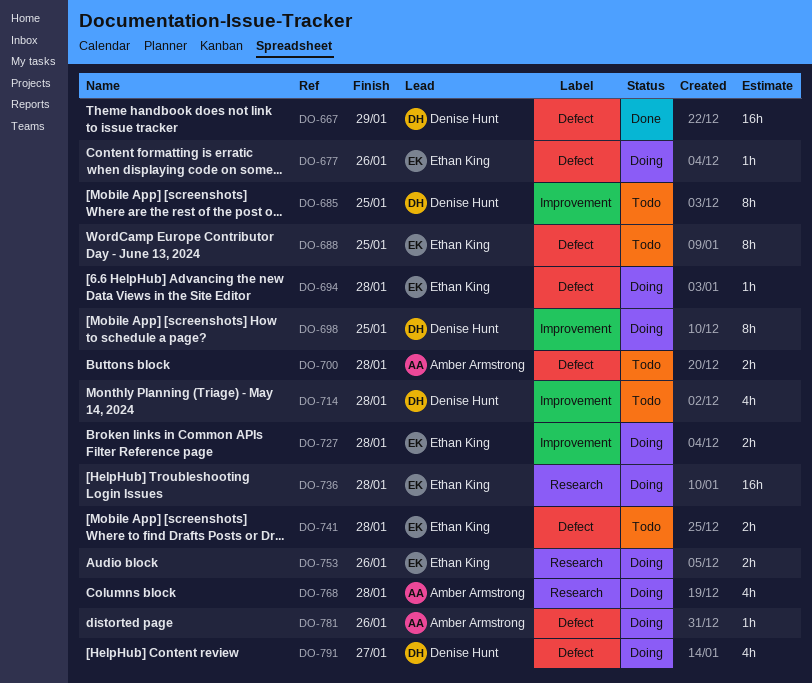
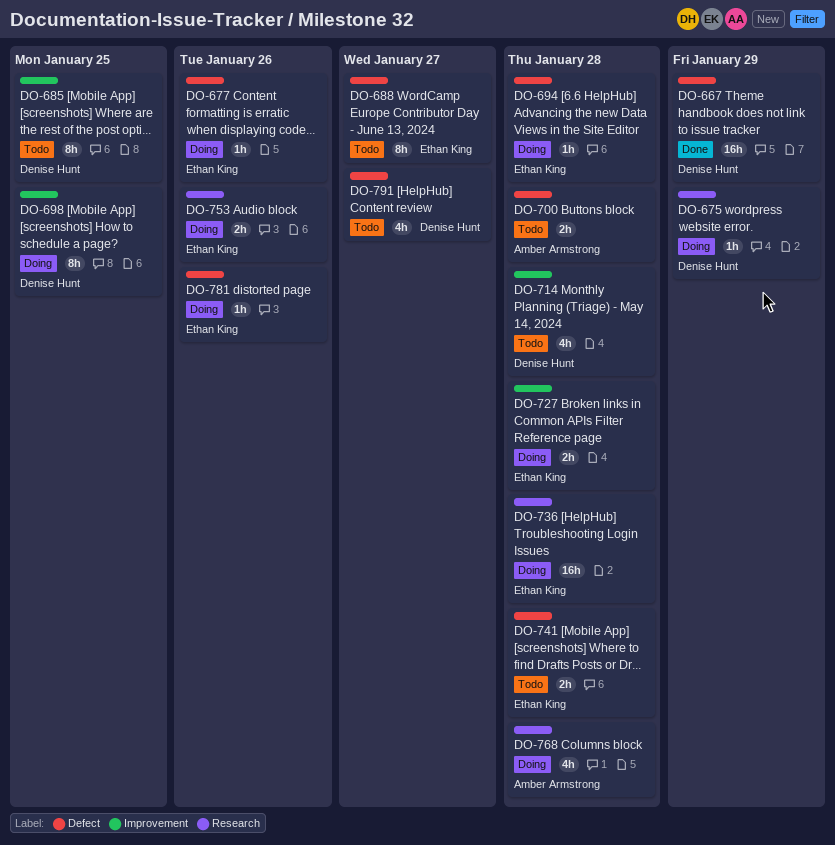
DO-675: none -> present
DO-688, due: Jan 25 -> Jan 27
DO-781, owner: Amber Armstrong -> Ethan King
DO-791, status: Doing -> Todo

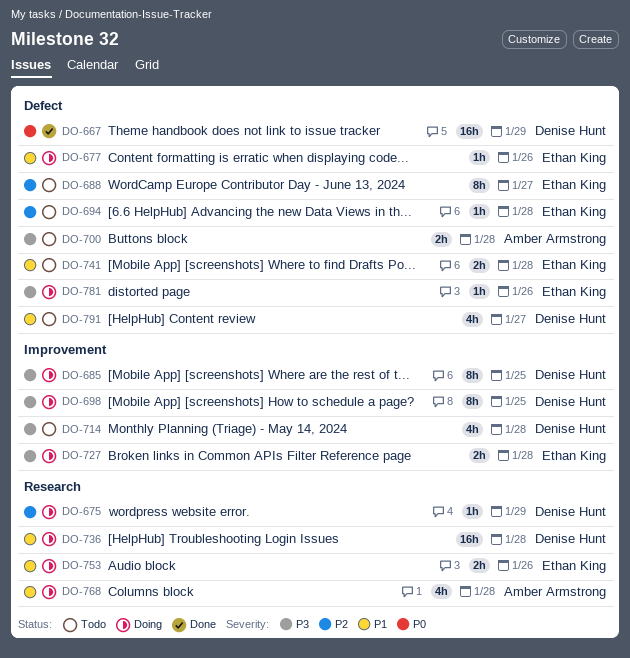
DO-685, status: Todo -> Doing
DO-694, status: Doing -> Todo
DO-736, owner: Ethan King -> Denise Hunt

